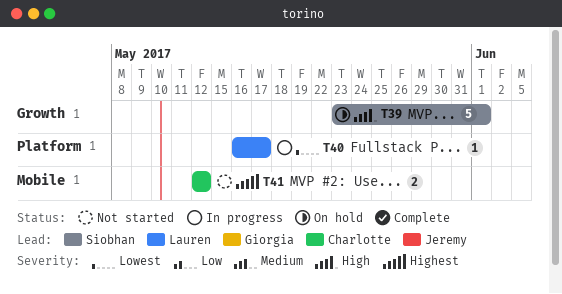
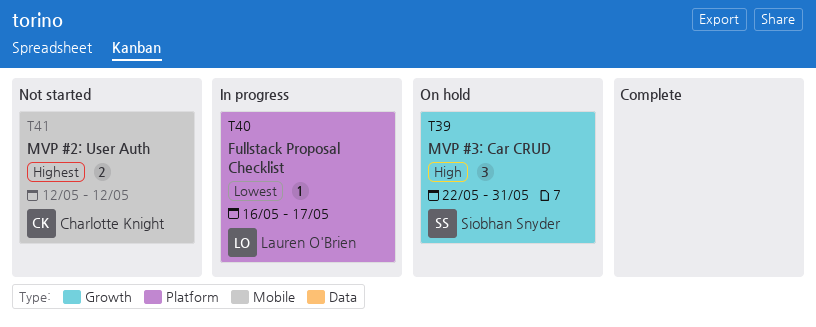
T39, estimate: 5 -> 3
T39, start: May 23 -> May 22
T39, due: Jun 1 -> May 31

